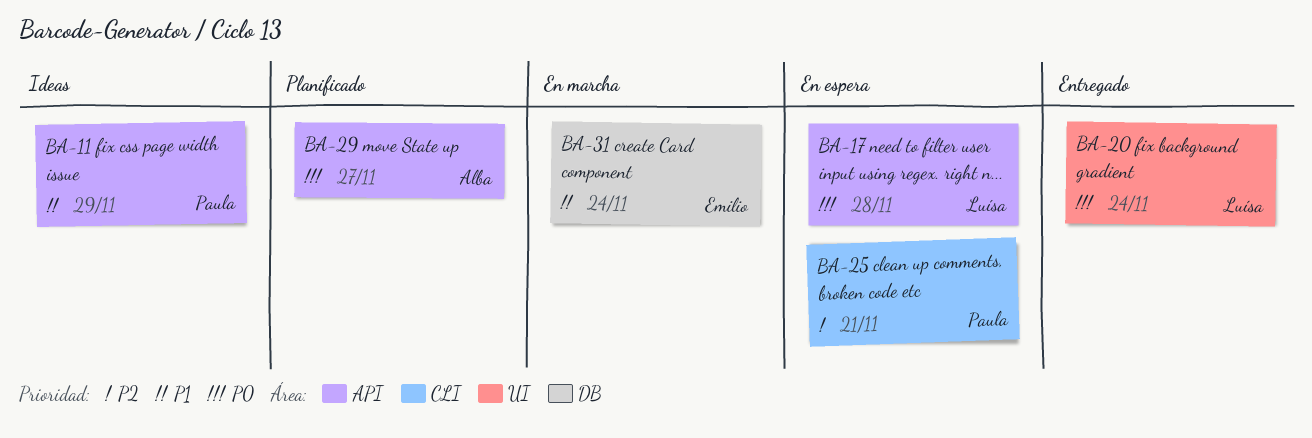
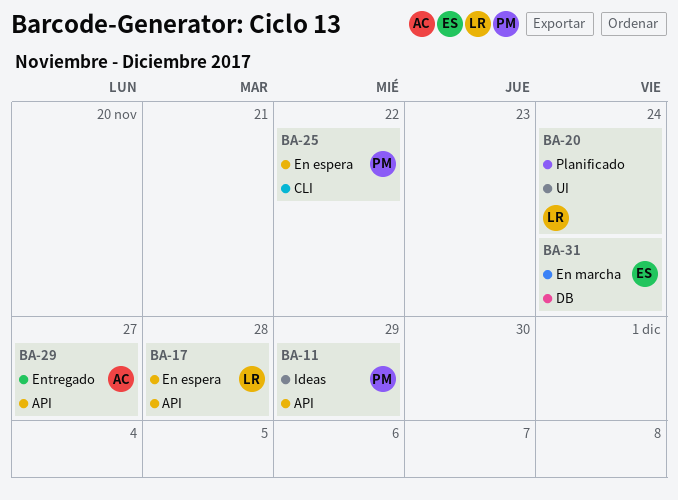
BA-20, status: Entregado -> Planificado
BA-25, due: Nov 21 -> Nov 22
BA-29, status: Planificado -> Entregado

